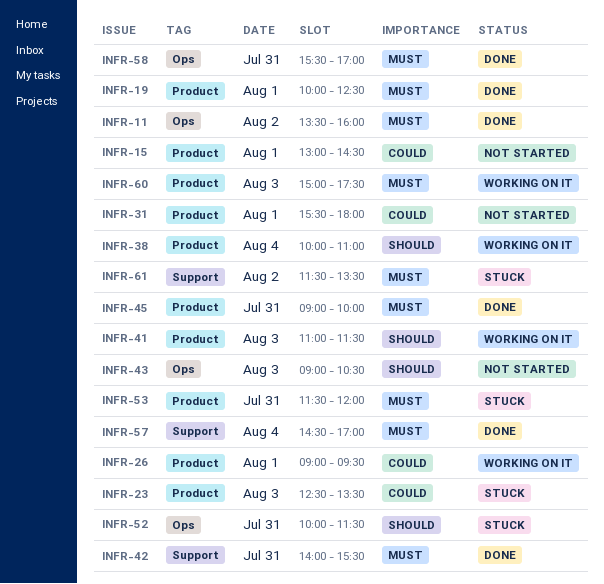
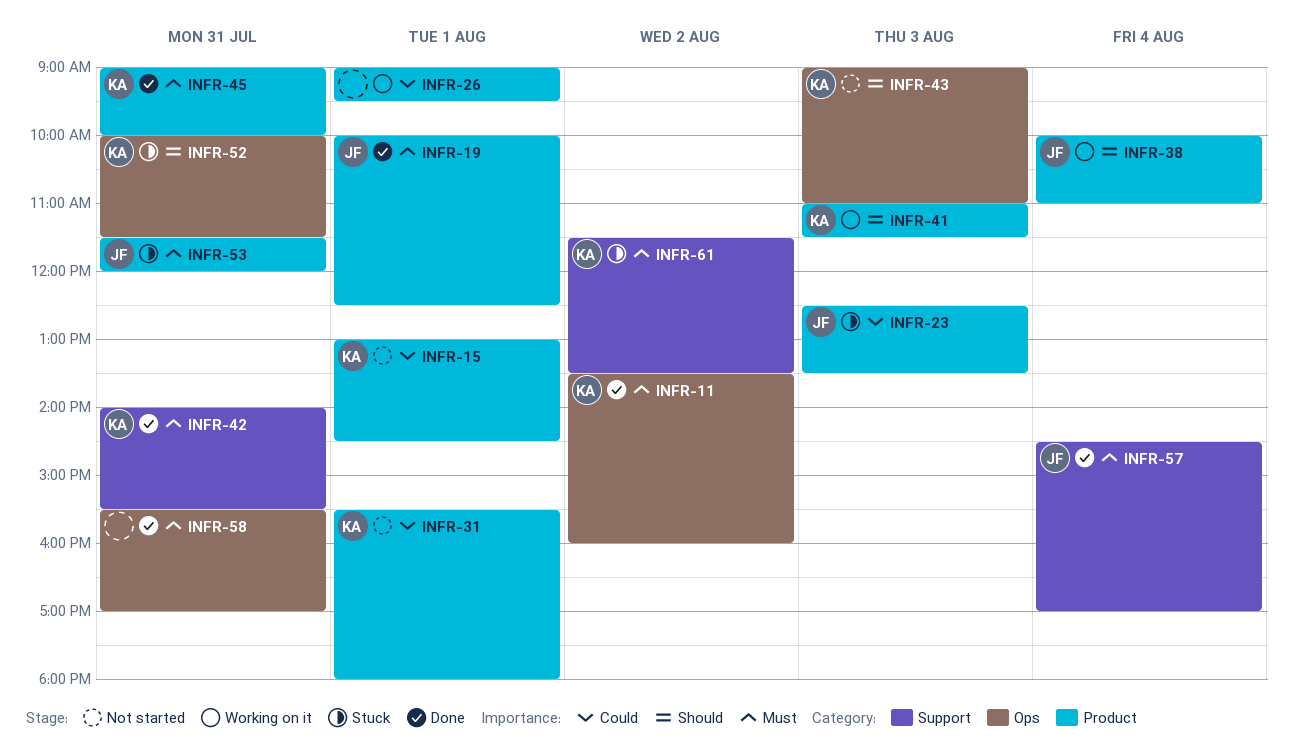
INFR-43, ends: 10:30 -> 11:00
INFR-60: present -> none

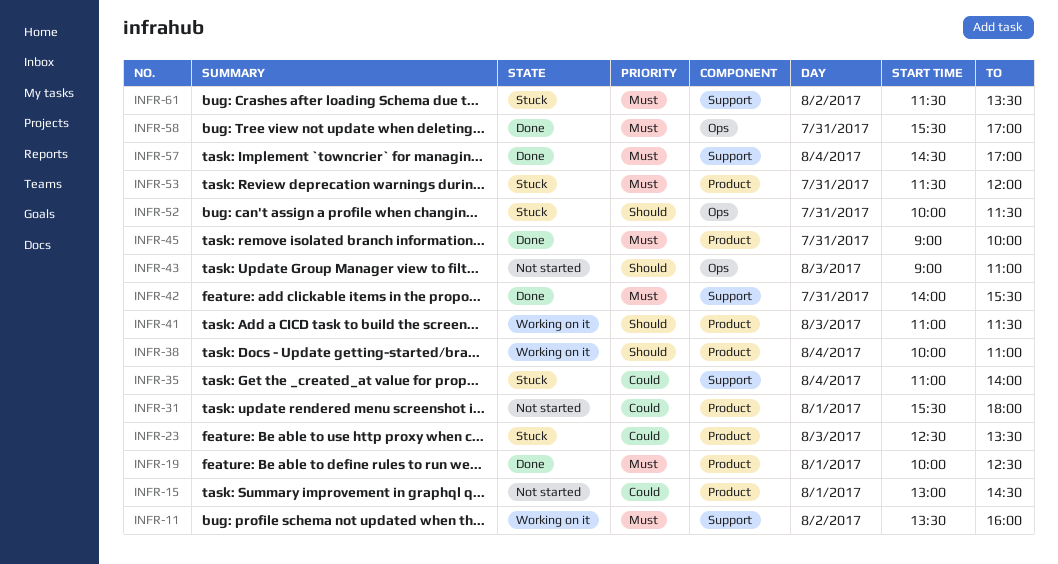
INFR-11, status: Done -> Working on it
INFR-11, label: Ops -> Support
INFR-26: present -> none
INFR-35: none -> present

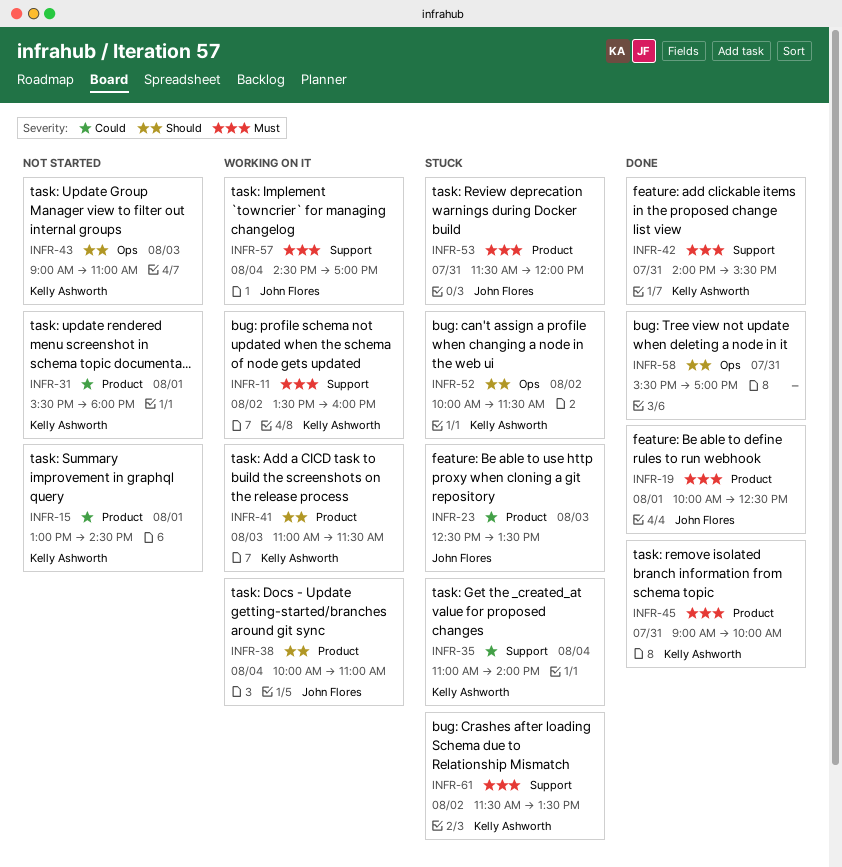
INFR-52, day: Jul 31 -> Aug 2
INFR-57, status: Done -> Working on it
INFR-58, priority: Must -> Should

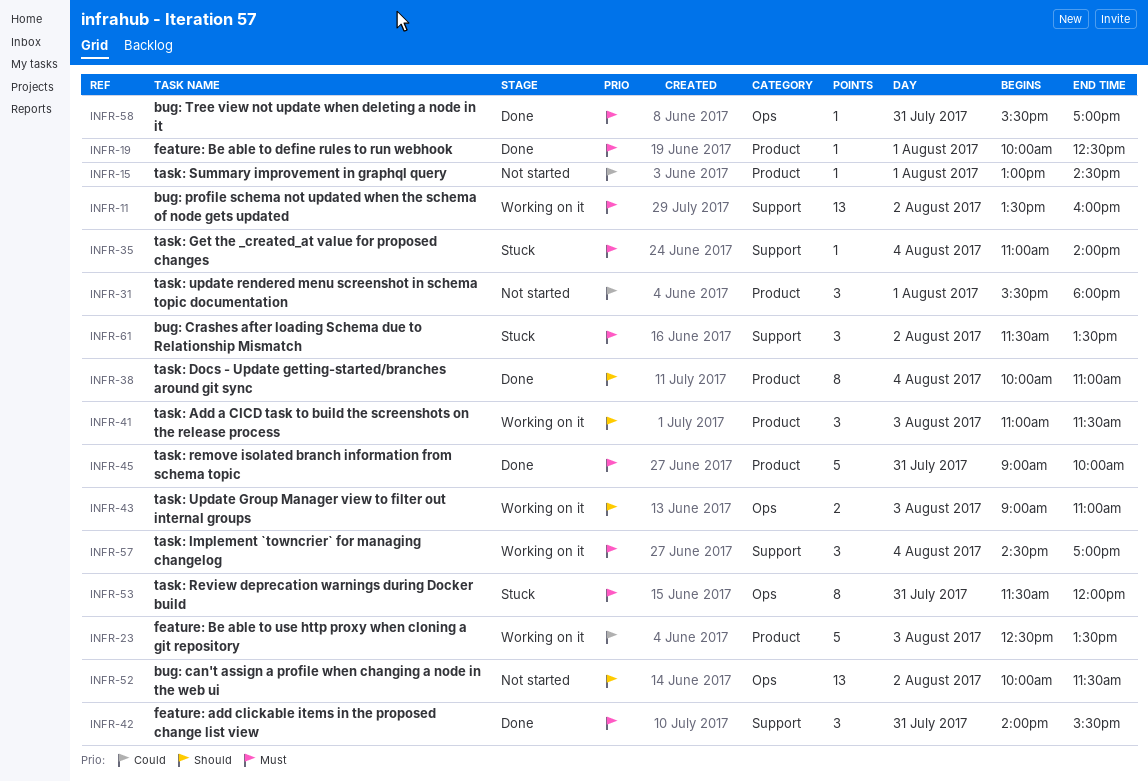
INFR-23, status: Stuck -> Working on it
INFR-35, priority: Could -> Must
INFR-38, status: Working on it -> Done
INFR-43, status: Not started -> Working on it
INFR-52, status: Stuck -> Not started
INFR-53, label: Product -> Ops
INFR-58, priority: Should -> Must

